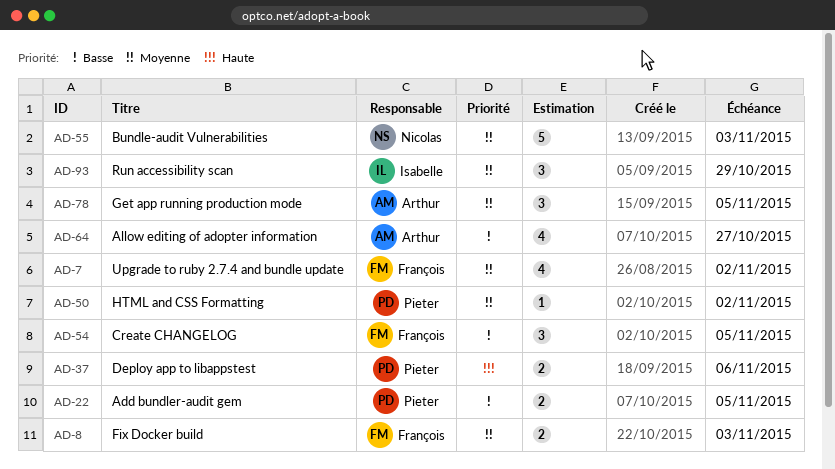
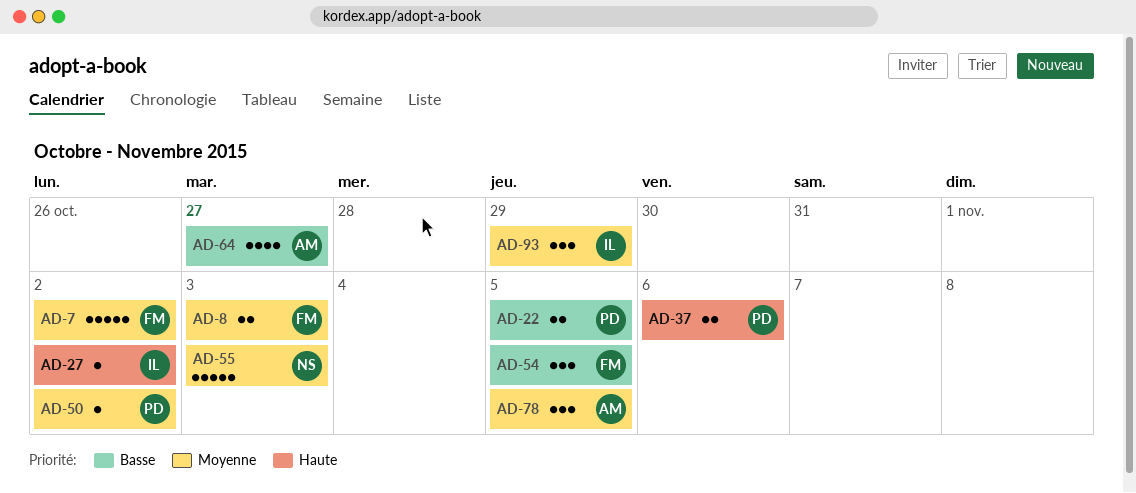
AD-7, estimate: 4 -> 5
AD-27: none -> present

